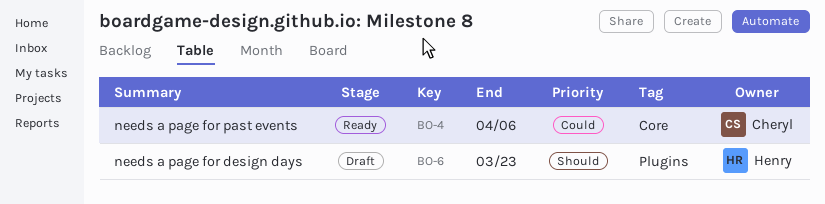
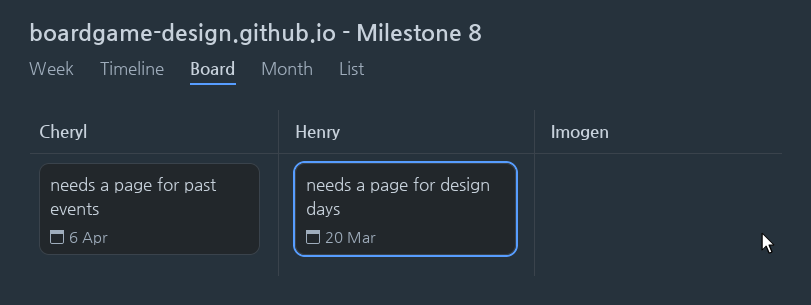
needs a page for design days, due: Mar 23 -> Mar 20

